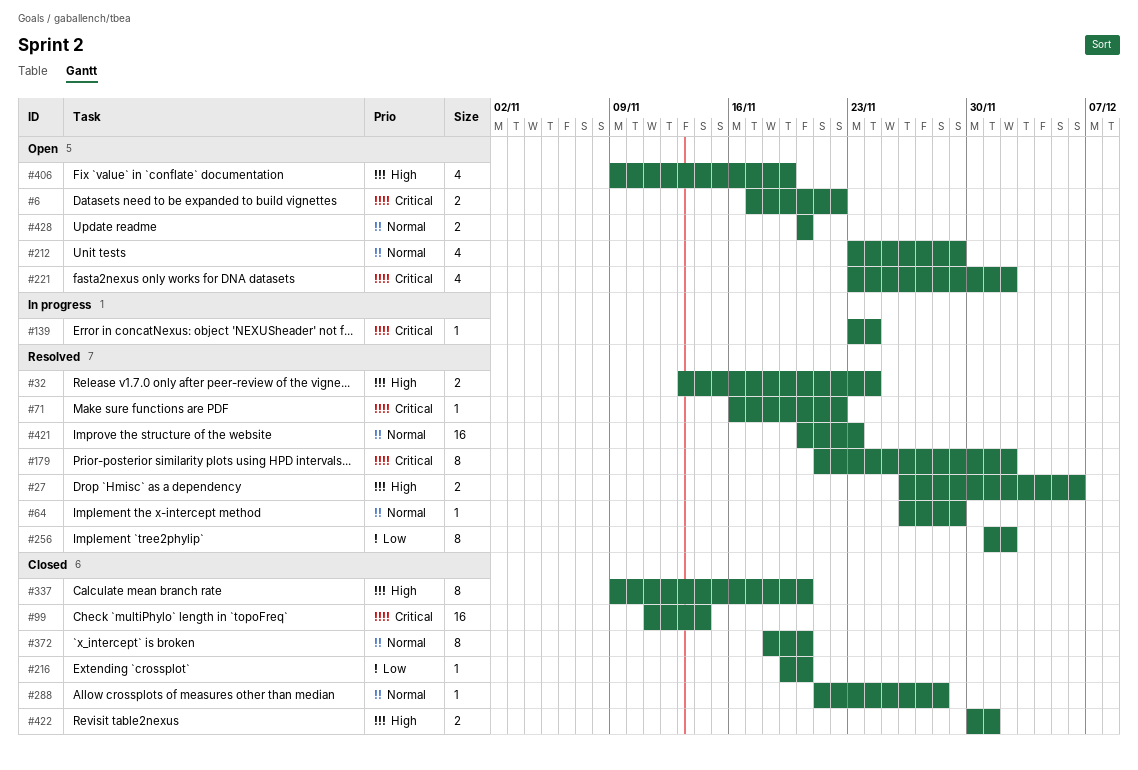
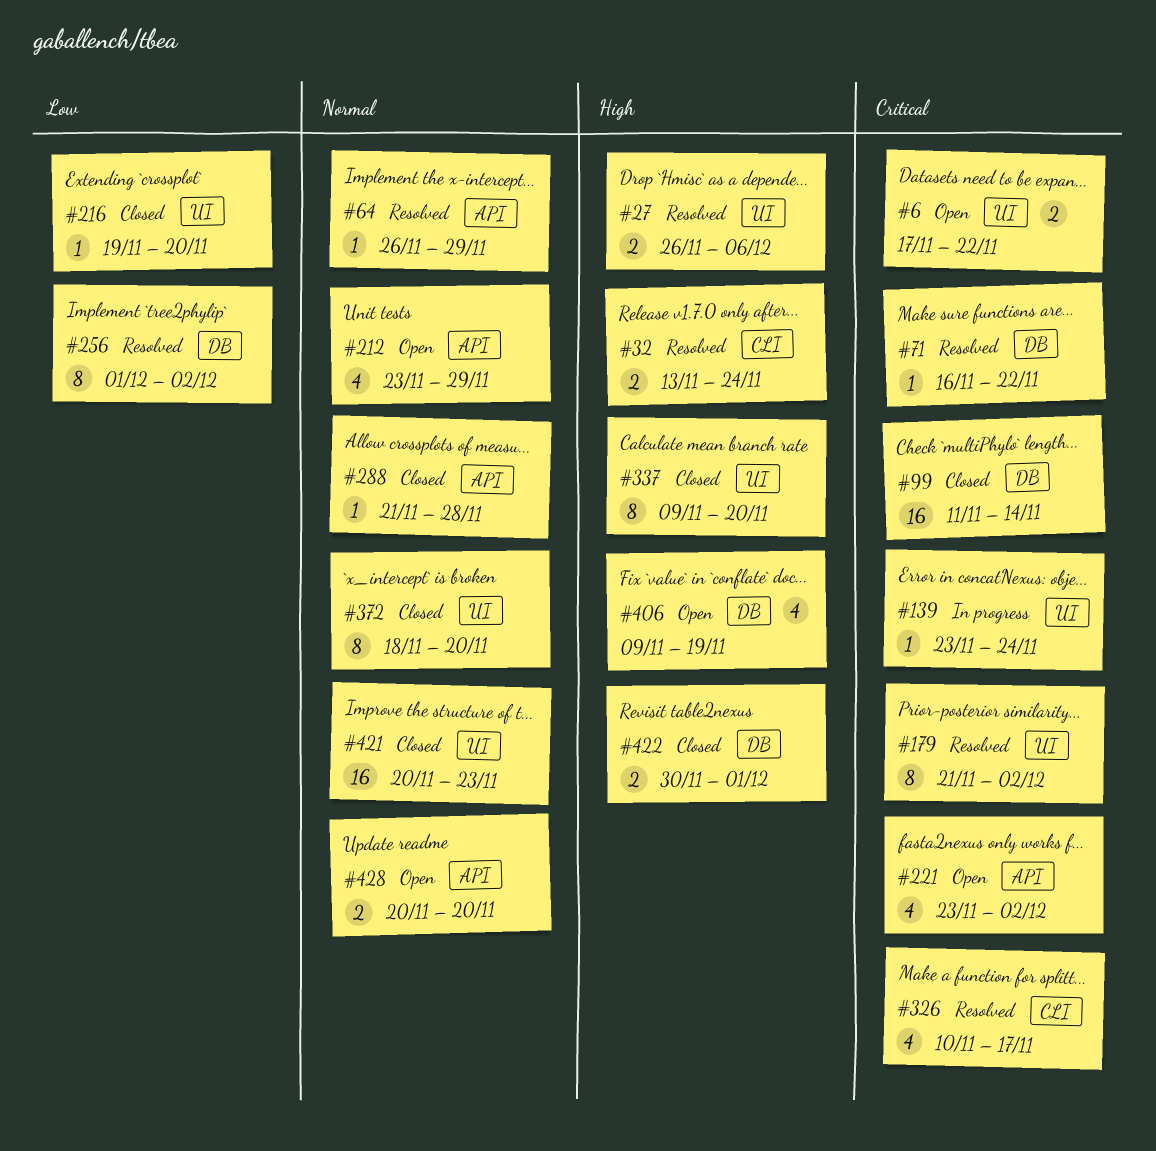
#326: none -> present
#421, status: Resolved -> Closed

